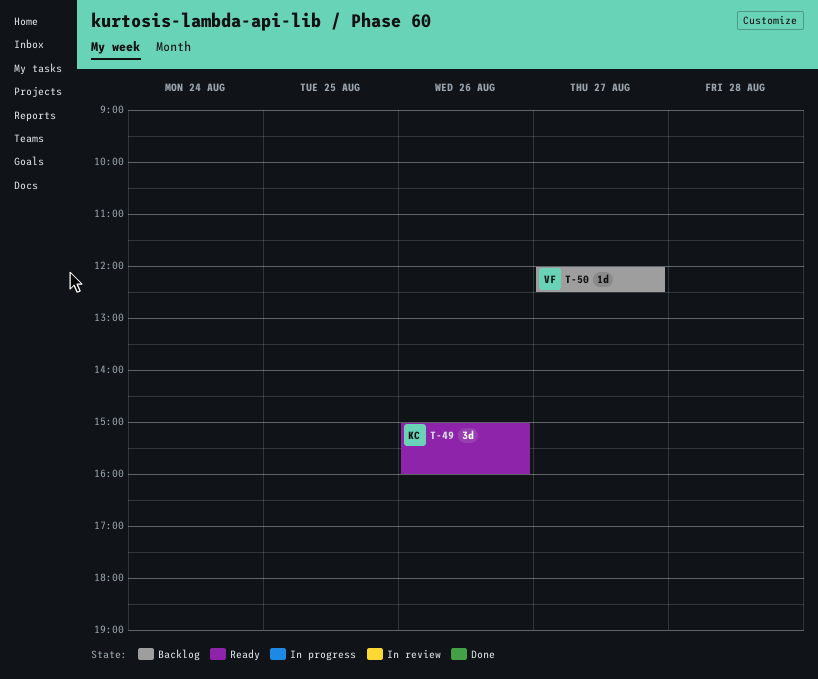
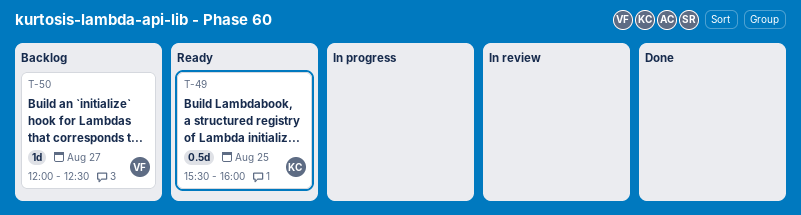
T-49, estimate: 3d -> 0.5d
T-49, day: Aug 26 -> Aug 25
T-49, begins: 15:00 -> 15:30

